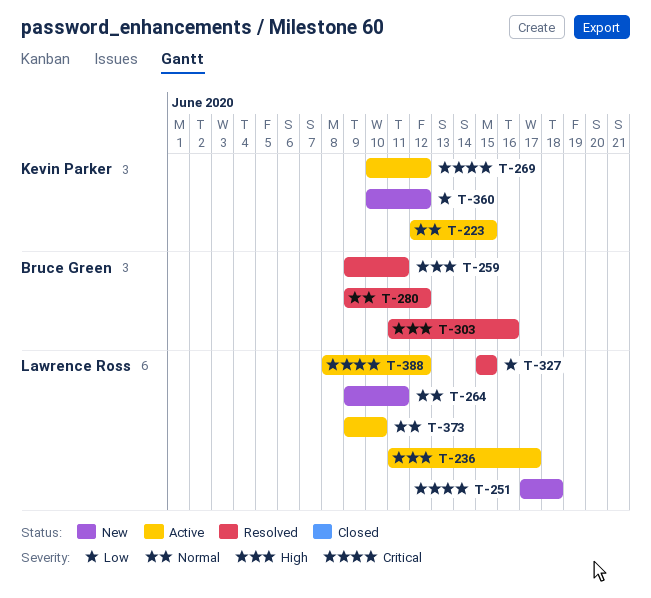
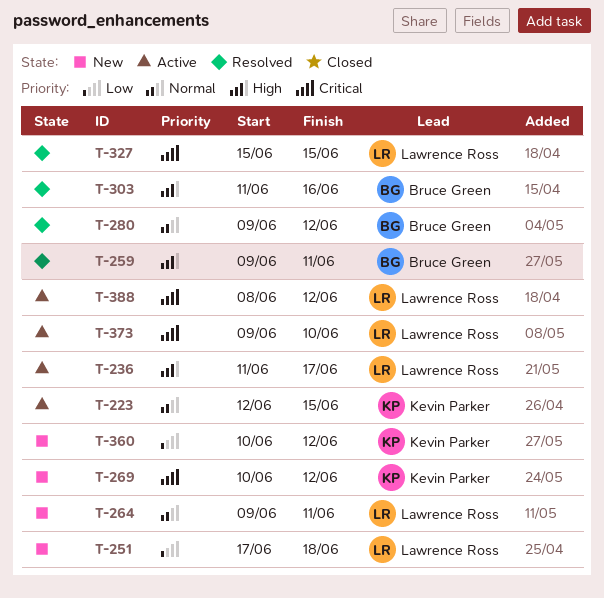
T-251, priority: Critical -> Low
T-269, status: Active -> New
T-327, priority: Low -> Critical
T-373, priority: Normal -> Critical

